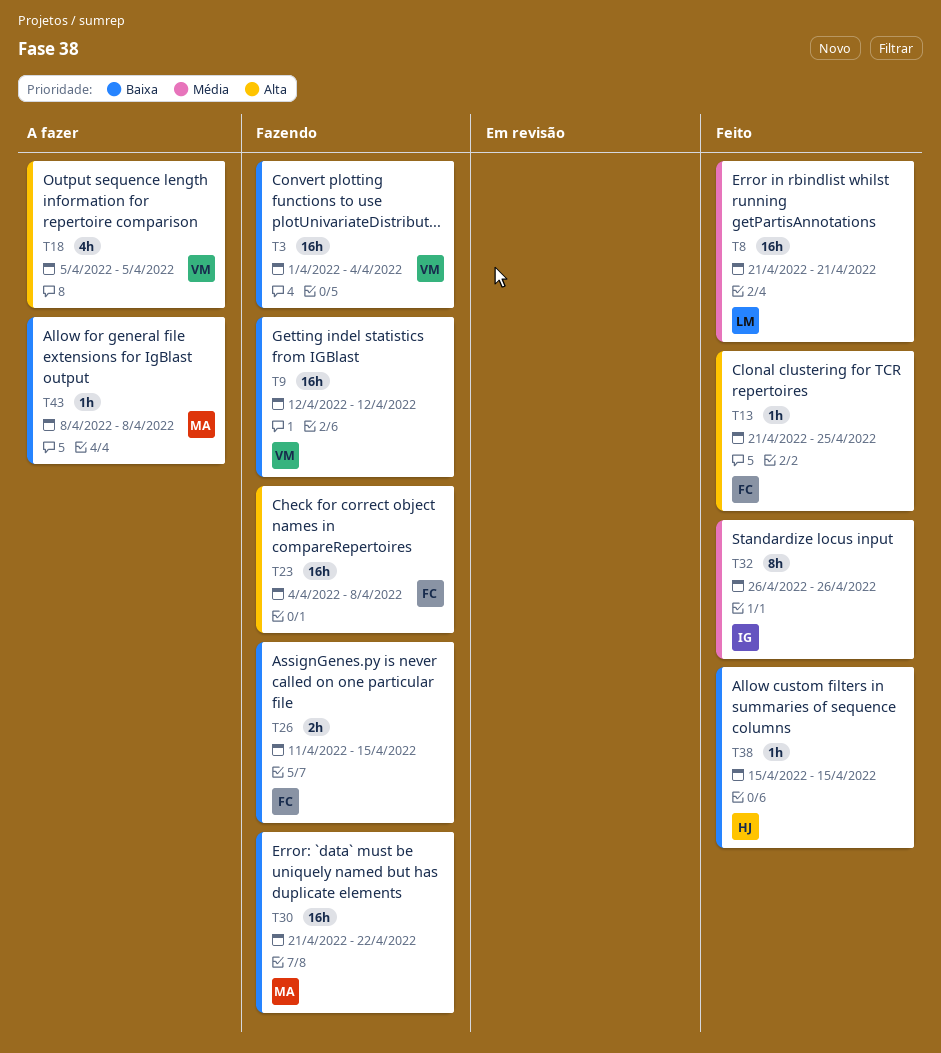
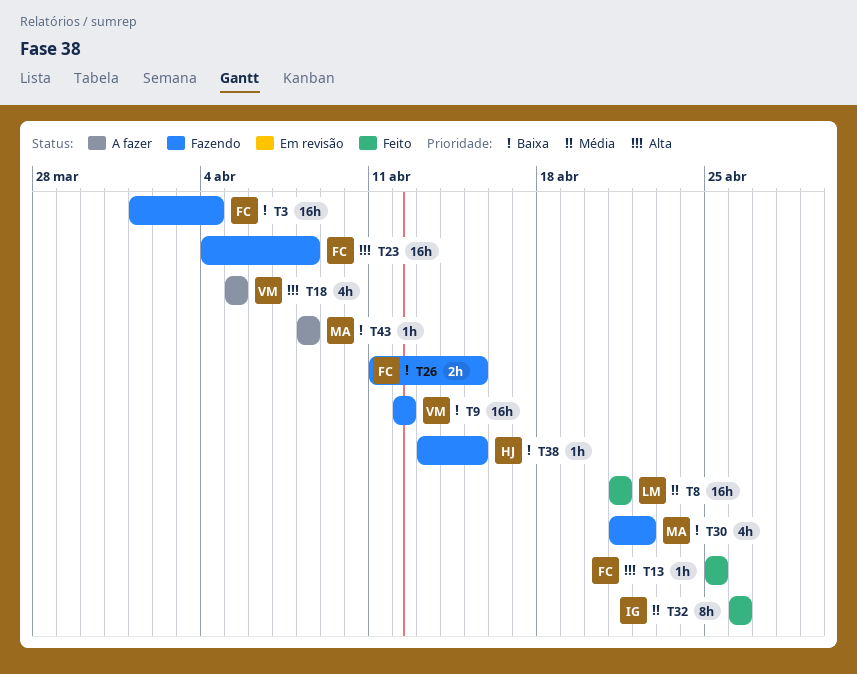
T3, owner: VM -> FC
T13, start: Apr 21 -> Apr 25
T30, estimate: 16h -> 4h
T38, status: Feito -> Fazendo
T38, start: Apr 15 -> Apr 13

